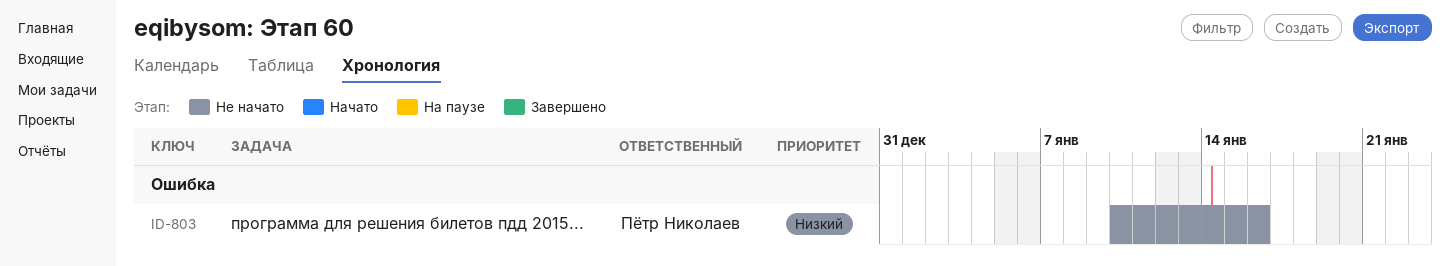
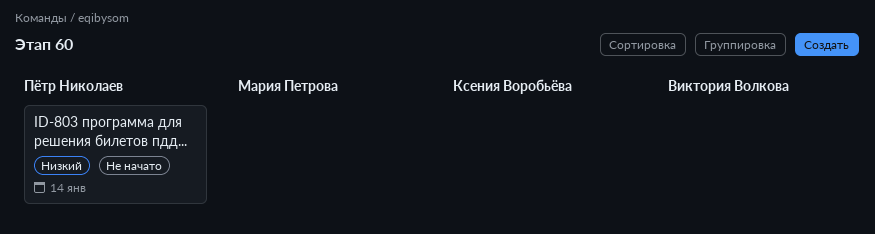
ID-803, due: Jan 16 -> Jan 14

